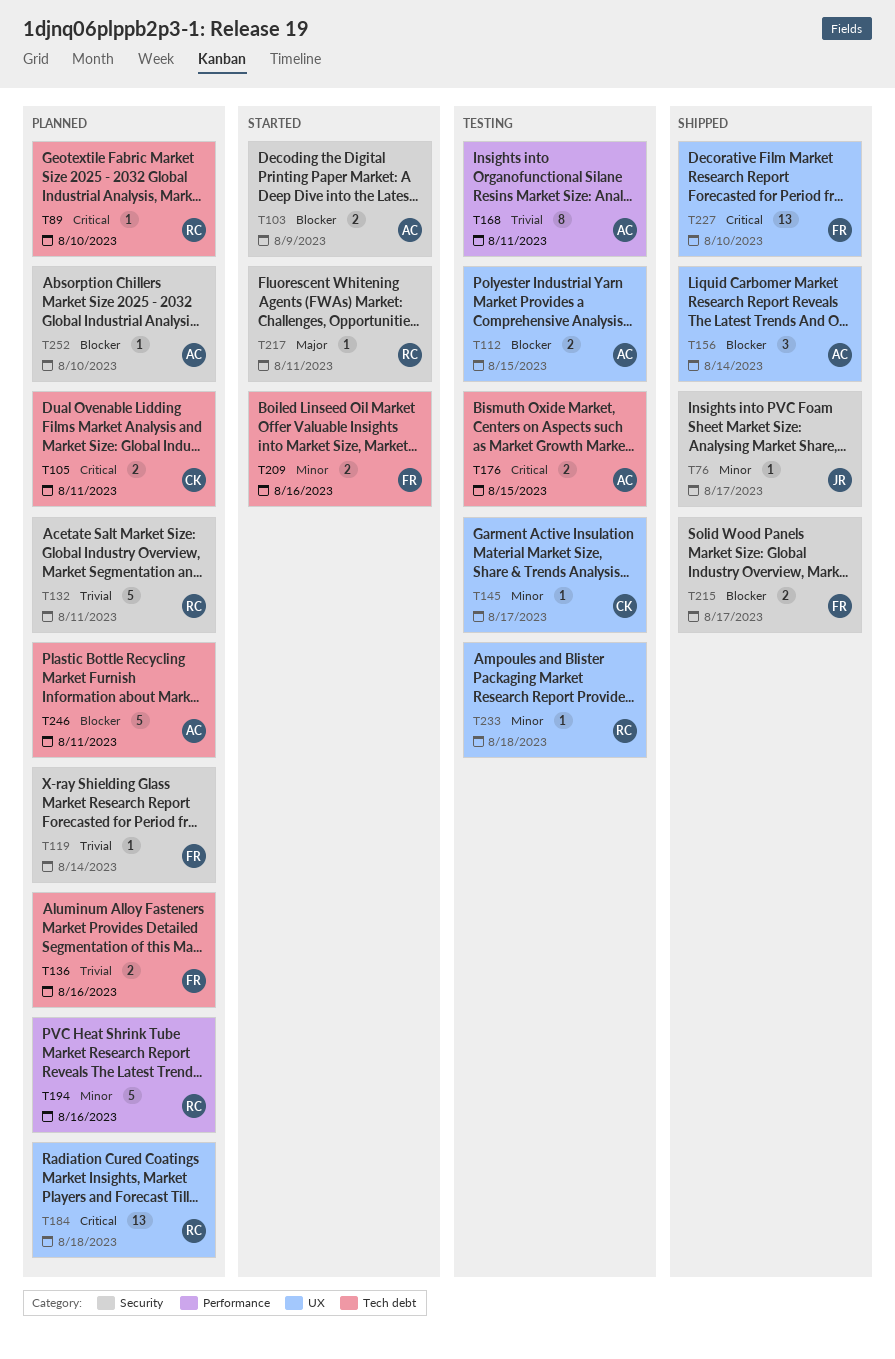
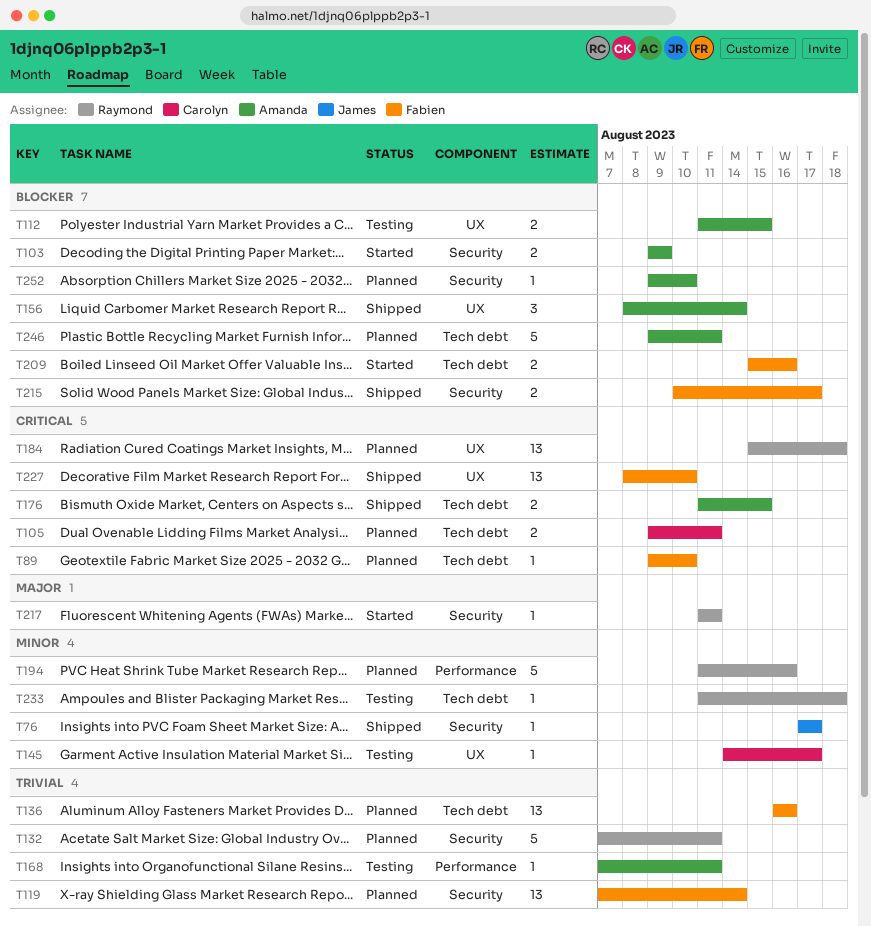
T89, owner: Raymond -> Fabien
T119, estimate: 1 -> 13
T136, estimate: 2 -> 13
T168, estimate: 8 -> 1
T176, status: Testing -> Shipped
T209, priority: Minor -> Blocker
T233, label: UX -> Tech debt

